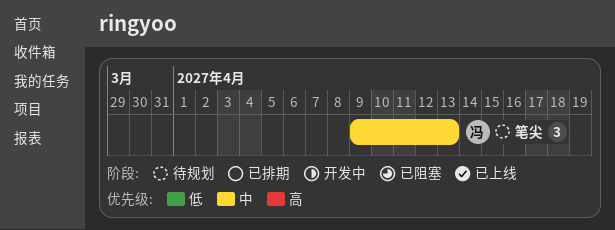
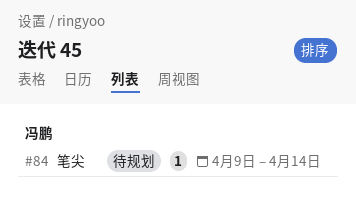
笔尖, estimate: 3 -> 1
笔尖, due: Apr 13 -> Apr 14

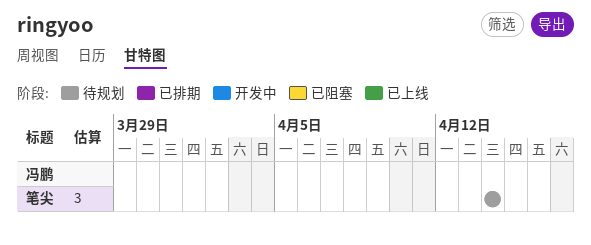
笔尖, estimate: 1 -> 3
笔尖, start: Apr 9 -> Apr 14

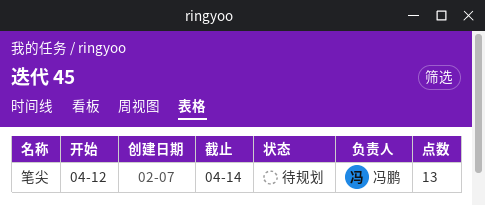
笔尖, estimate: 3 -> 13
笔尖, start: Apr 14 -> Apr 12

